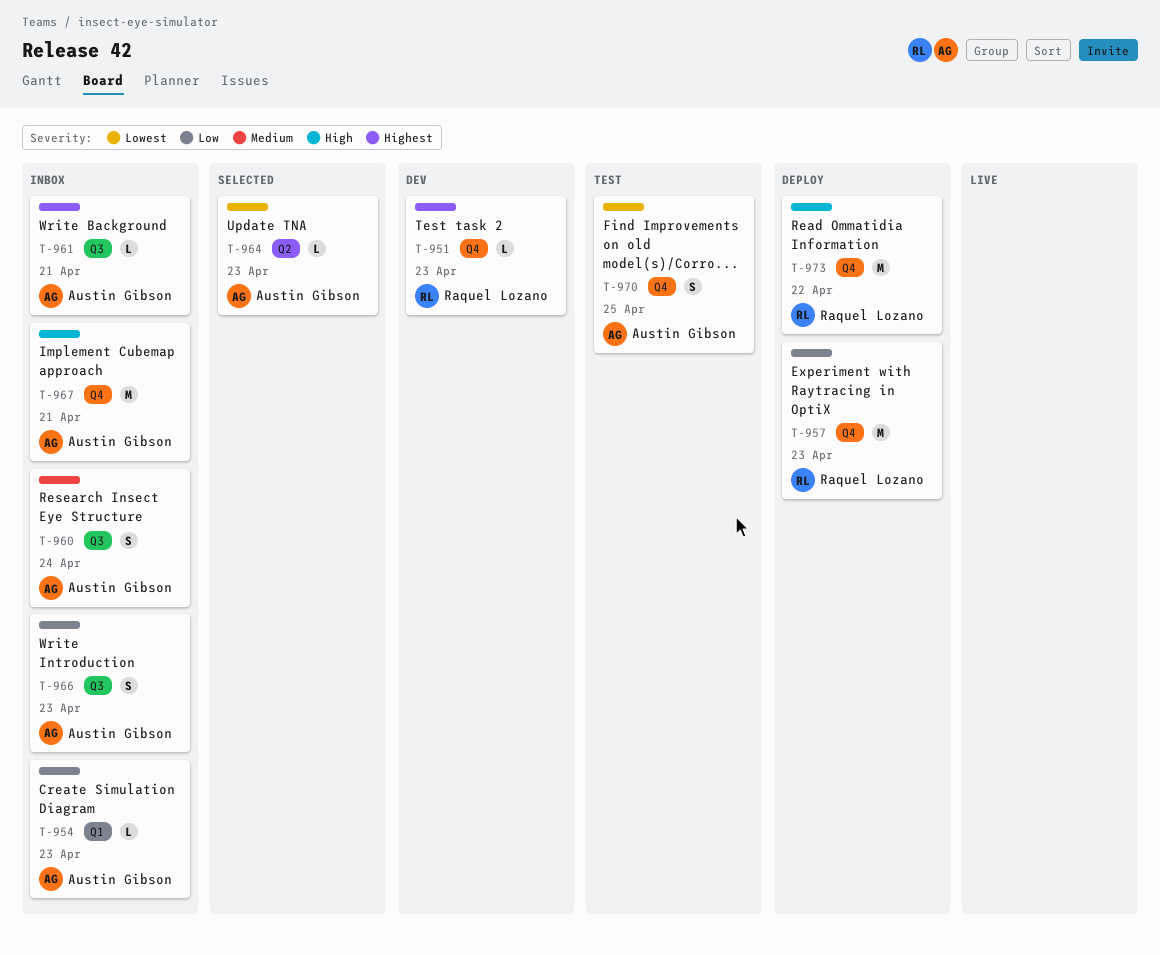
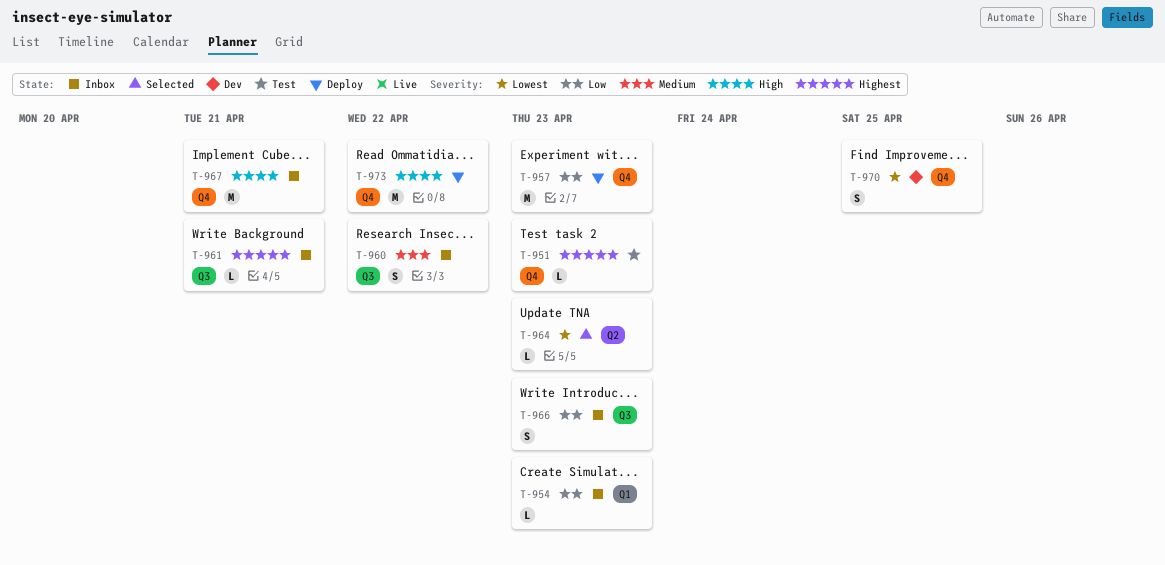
T-951, status: Dev -> Test
T-960, due: Apr 24 -> Apr 22
T-970, status: Test -> Dev

